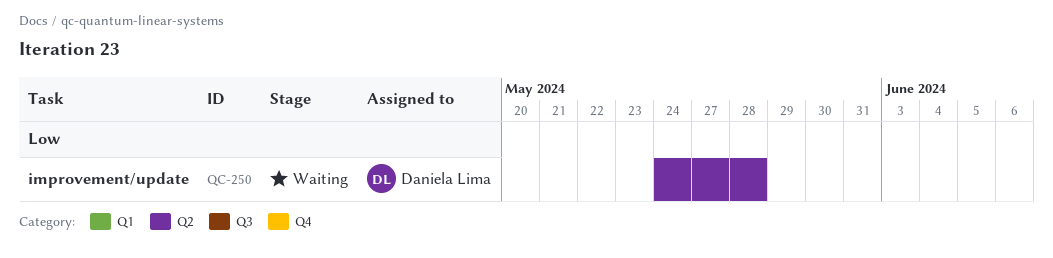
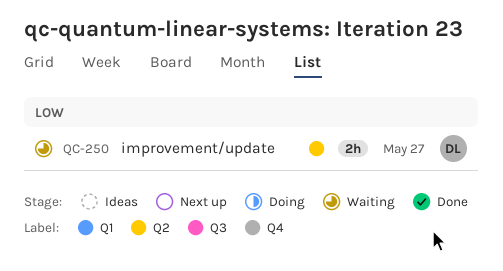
QC-250, due: May 28 -> May 27

